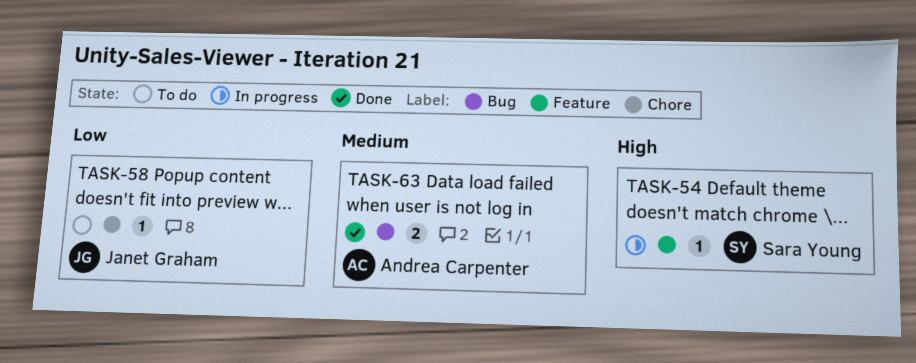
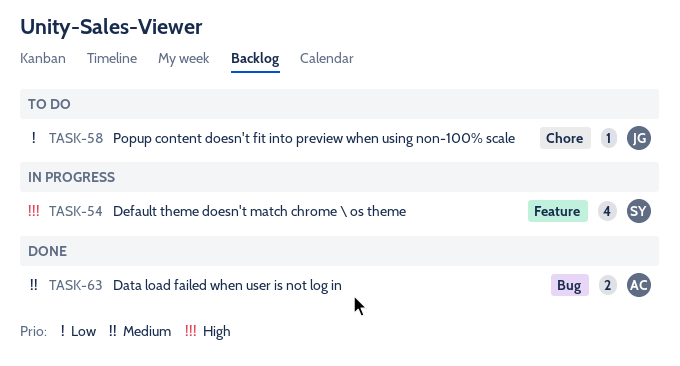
TASK-54, estimate: 1 -> 4

